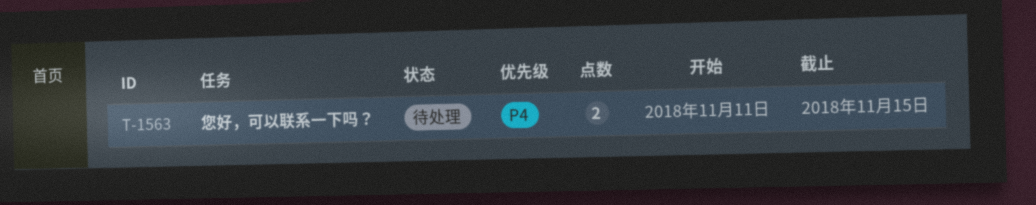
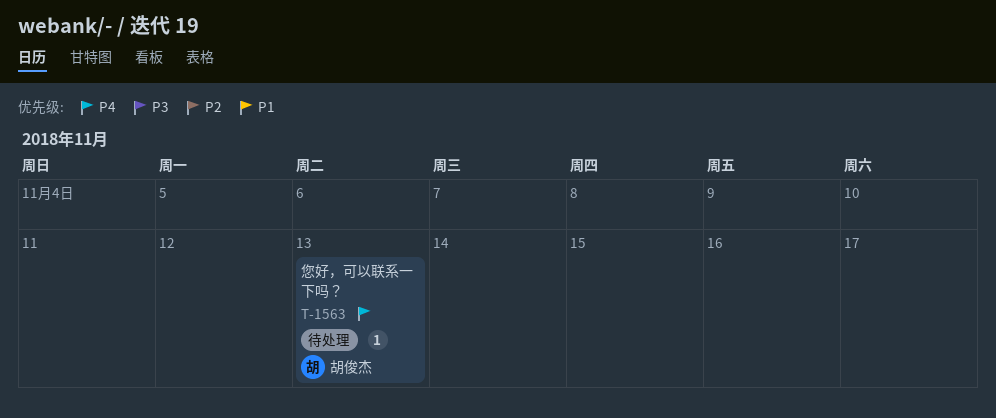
T-1563, estimate: 2 -> 1
T-1563, due: Nov 15 -> Nov 13

